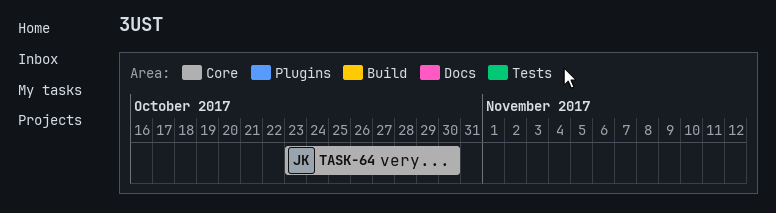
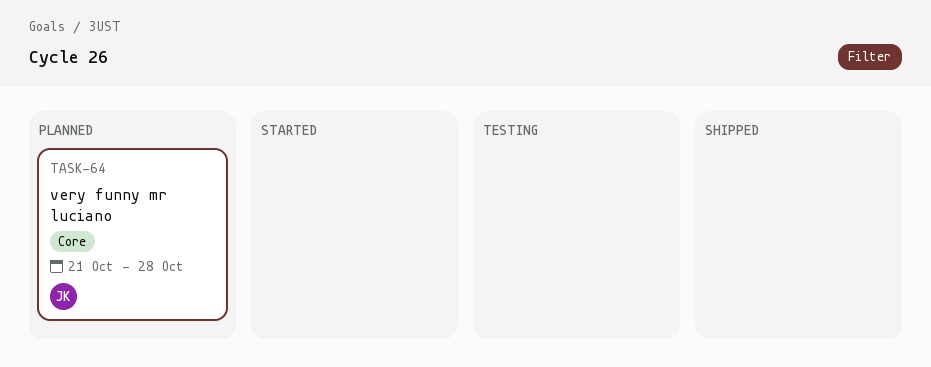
TASK-64, start: Oct 23 -> Oct 21
TASK-64, due: Oct 30 -> Oct 28

